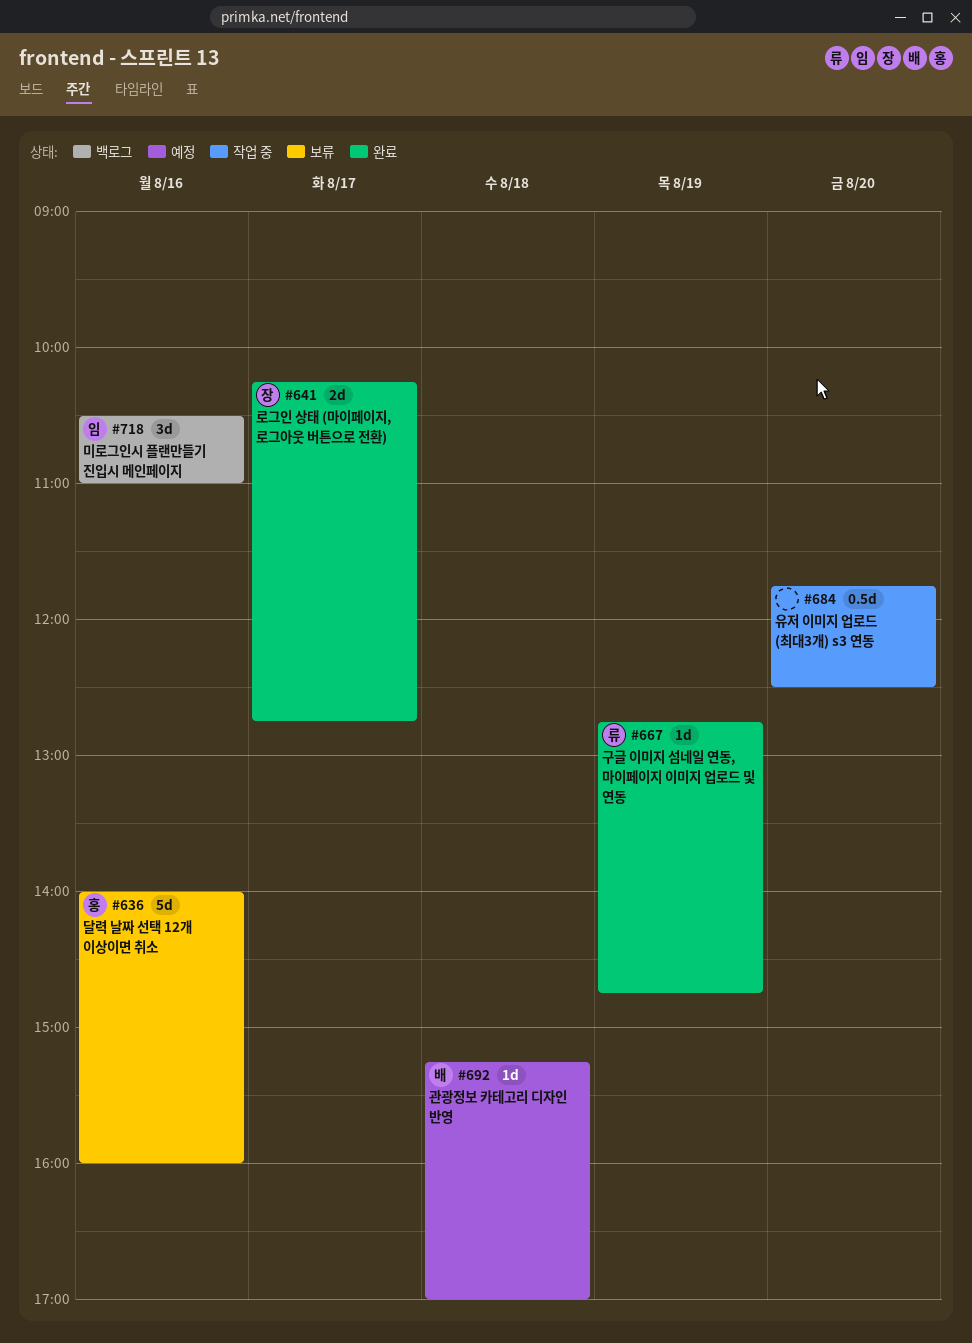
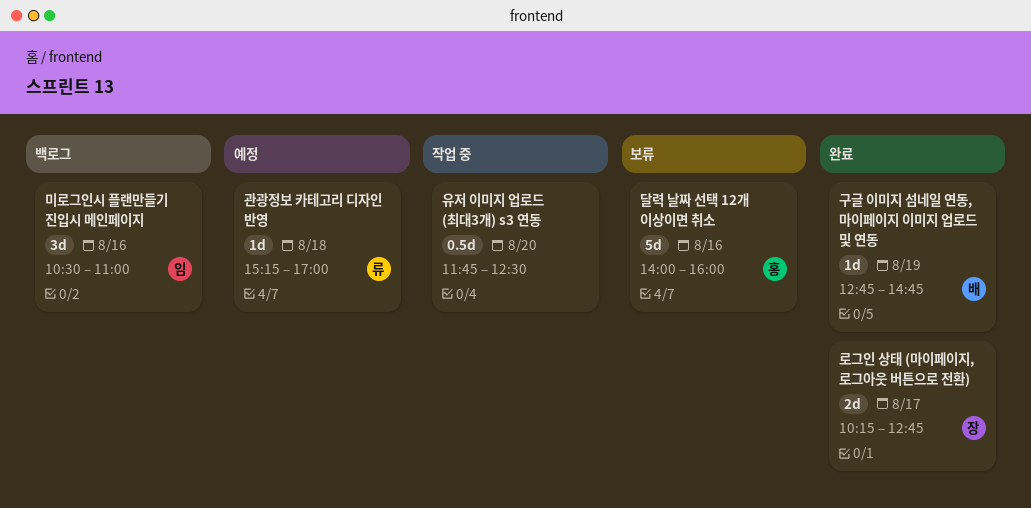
관광정보 카테고리 디자인 반영, owner: 배 -> 류
구글 이미지 섬네일 연동, 마이페이지 이미지 업로드 및 연동, owner: 류 -> 배

